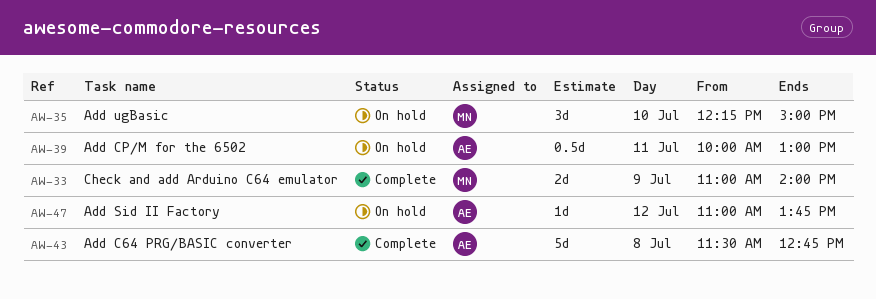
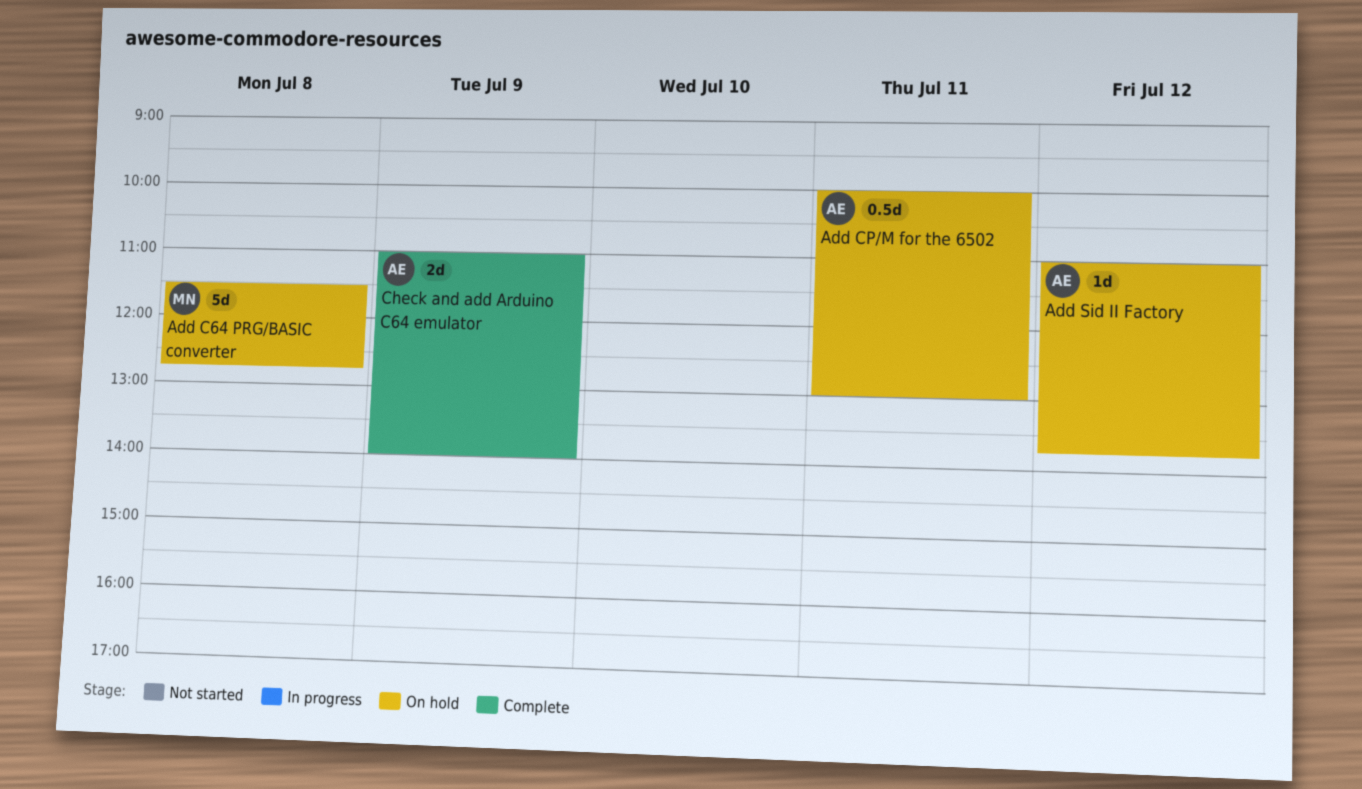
Add C64 PRG/BASIC converter, status: Complete -> On hold
Add C64 PRG/BASIC converter, owner: AE -> MN
Add ugBasic: present -> none
Check and add Arduino C64 emulator, owner: MN -> AE

